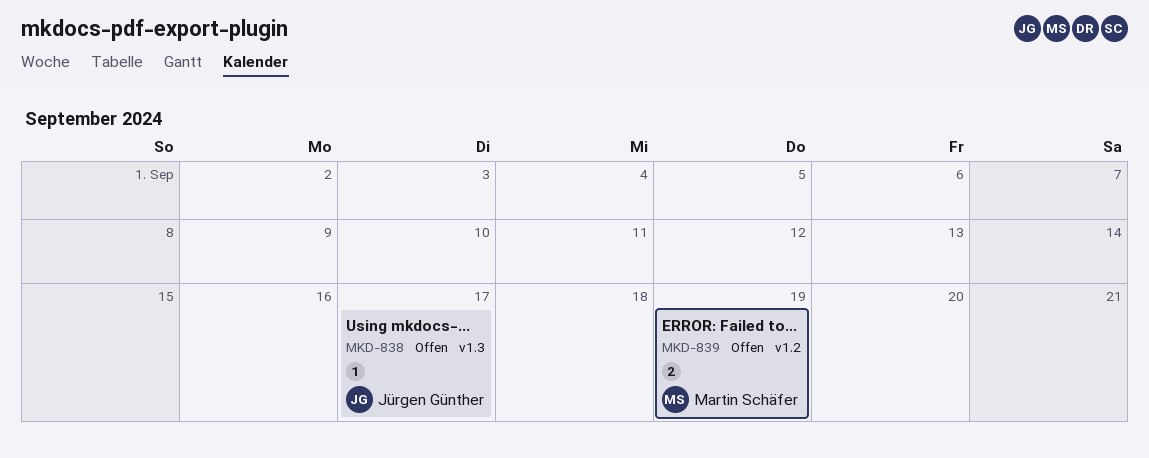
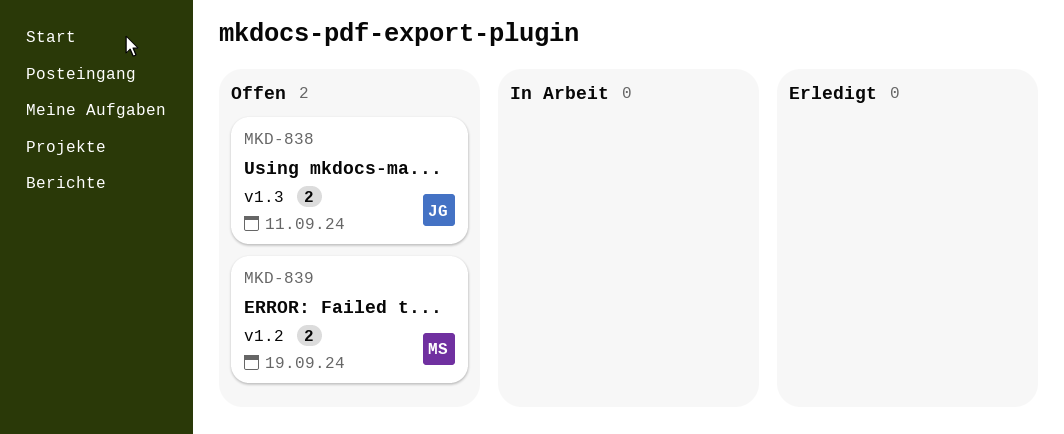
MKD-838, estimate: 1 -> 2
MKD-838, due: Sep 17 -> Sep 11

